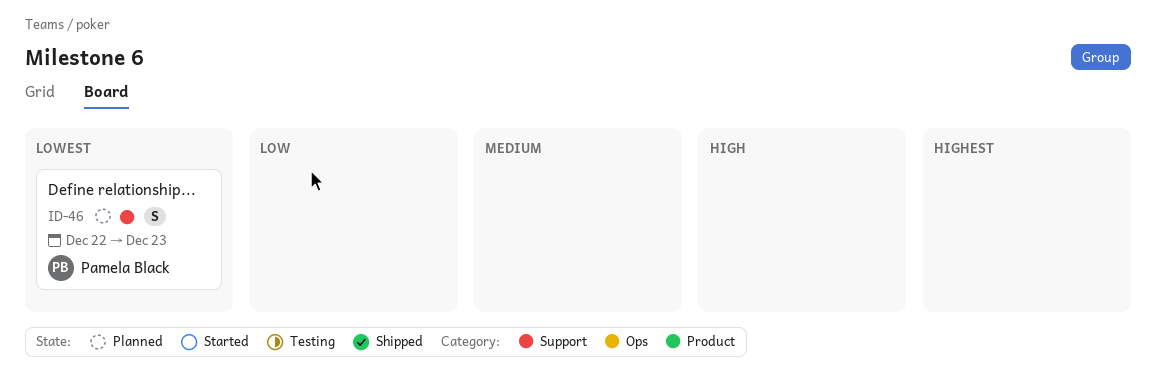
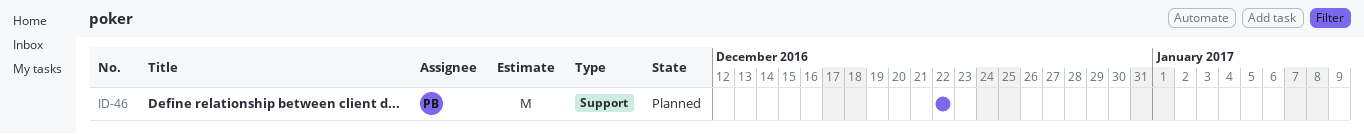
ID-46, estimate: S -> M
ID-46, due: Dec 23 -> Dec 22

